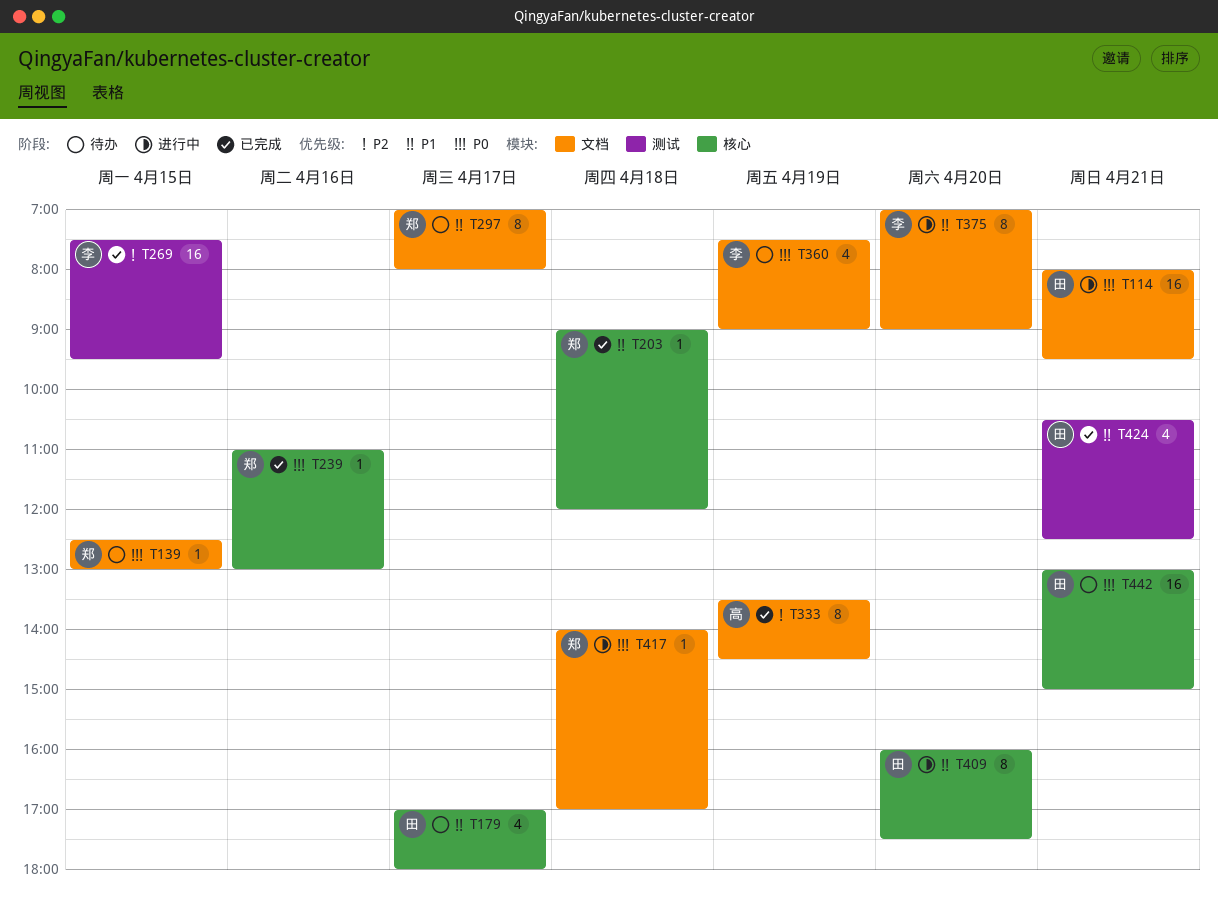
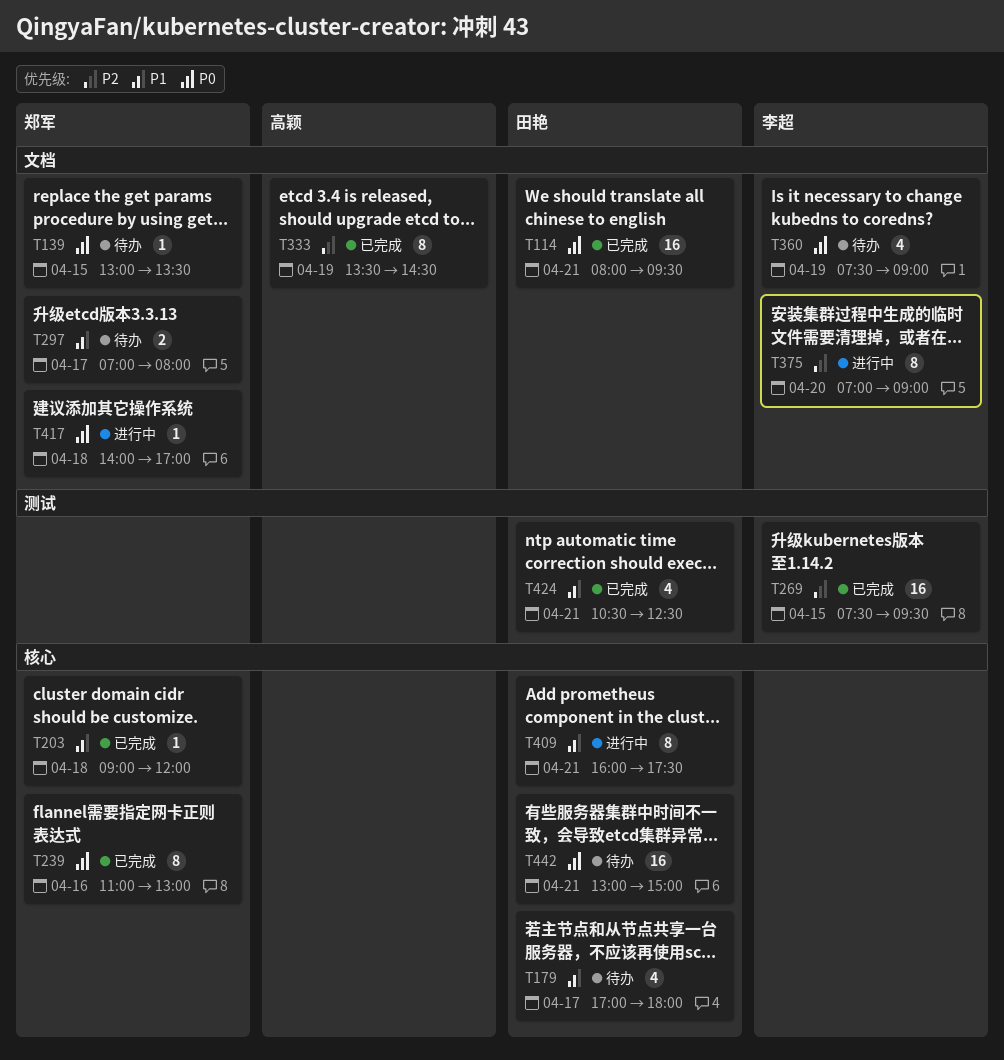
T114, status: 进行中 -> 已完成
T139, begins: 12:30 -> 13:00
T139, ends: 13:00 -> 13:30
T239, estimate: 1 -> 8
T297, estimate: 8 -> 2
T375, priority: P1 -> P2
T409, day: Apr 20 -> Apr 21

